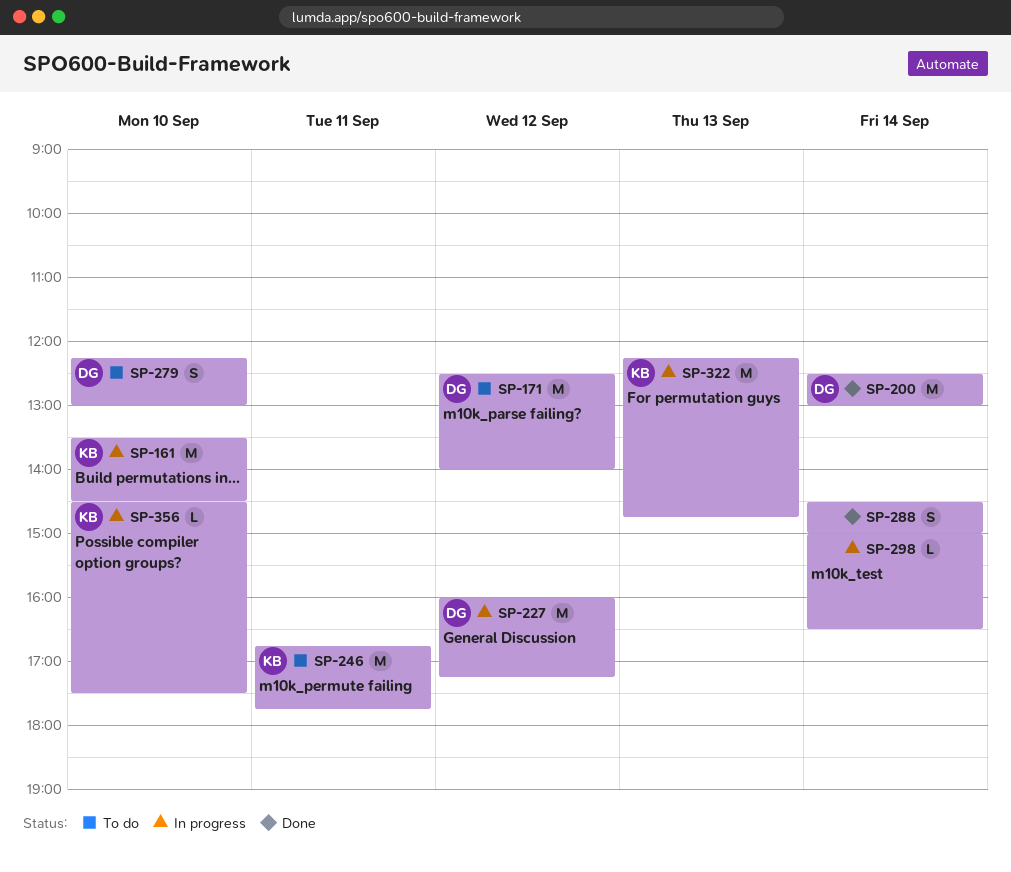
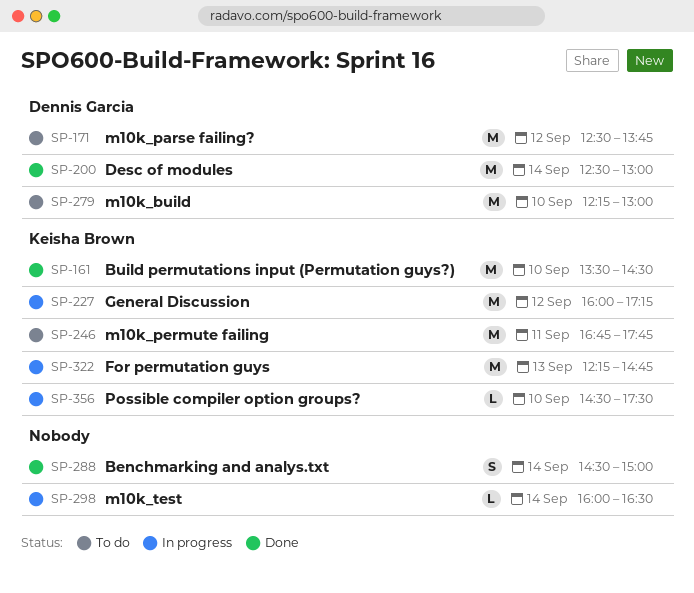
SP-161, status: In progress -> Done
SP-171, ends: 14:00 -> 13:45
SP-227, owner: Dennis Garcia -> Keisha Brown
SP-279, estimate: S -> M
SP-298, begins: 15:00 -> 16:00

